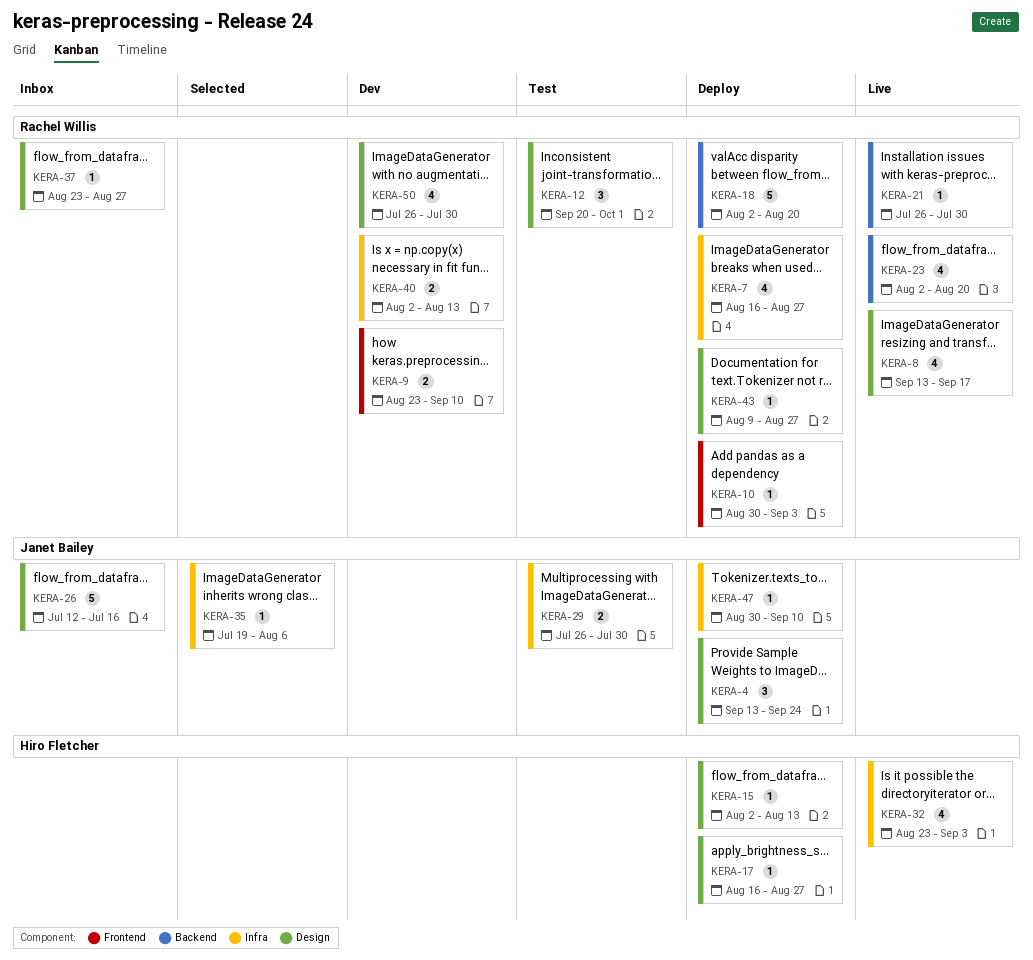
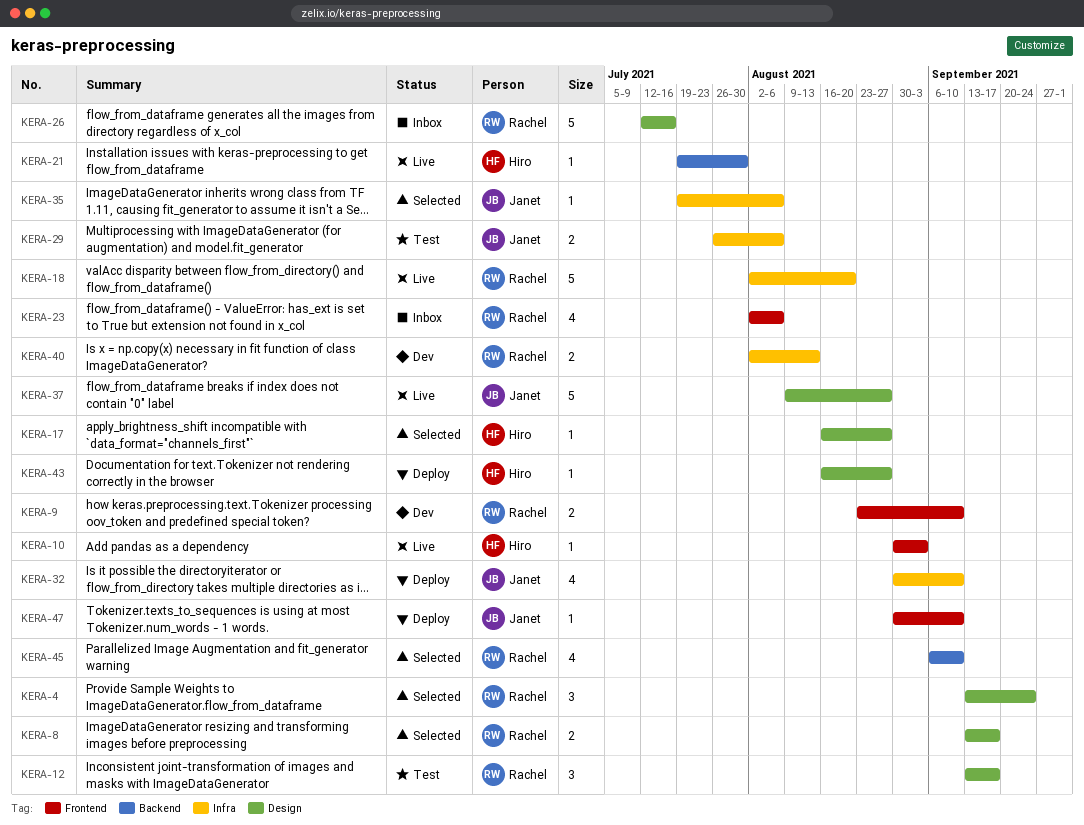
KERA-4, status: Deploy -> Selected
KERA-4, owner: Janet Bailey -> Rachel Willis
KERA-7: present -> none
KERA-8, status: Live -> Selected
KERA-8, estimate: 4 -> 2
KERA-10, status: Deploy -> Live
KERA-10, owner: Rachel Willis -> Hiro Fletcher
KERA-12, start: Sep 20 -> Sep 13
KERA-12, due: Oct 1 -> Sep 17
KERA-15: present -> none
KERA-17, status: Deploy -> Selected
KERA-18, status: Deploy -> Live
KERA-18, label: Backend -> Infra
KERA-21, owner: Rachel Willis -> Hiro Fletcher
KERA-21, start: Jul 26 -> Jul 19
KERA-23, status: Live -> Inbox
KERA-23, label: Backend -> Frontend
KERA-23, due: Aug 20 -> Aug 6
KERA-26, owner: Janet Bailey -> Rachel Willis
KERA-29, due: Jul 30 -> Aug 6
KERA-32, status: Live -> Deploy
KERA-32, owner: Hiro Fletcher -> Janet Bailey
KERA-32, start: Aug 23 -> Aug 30
KERA-32, due: Sep 3 -> Sep 10
KERA-37, status: Inbox -> Live
KERA-37, owner: Rachel Willis -> Janet Bailey
KERA-37, estimate: 1 -> 5
KERA-37, start: Aug 23 -> Aug 9
KERA-43, owner: Rachel Willis -> Hiro Fletcher
KERA-43, start: Aug 9 -> Aug 16
KERA-45: none -> present
KERA-47, label: Infra -> Frontend
KERA-50: present -> none

